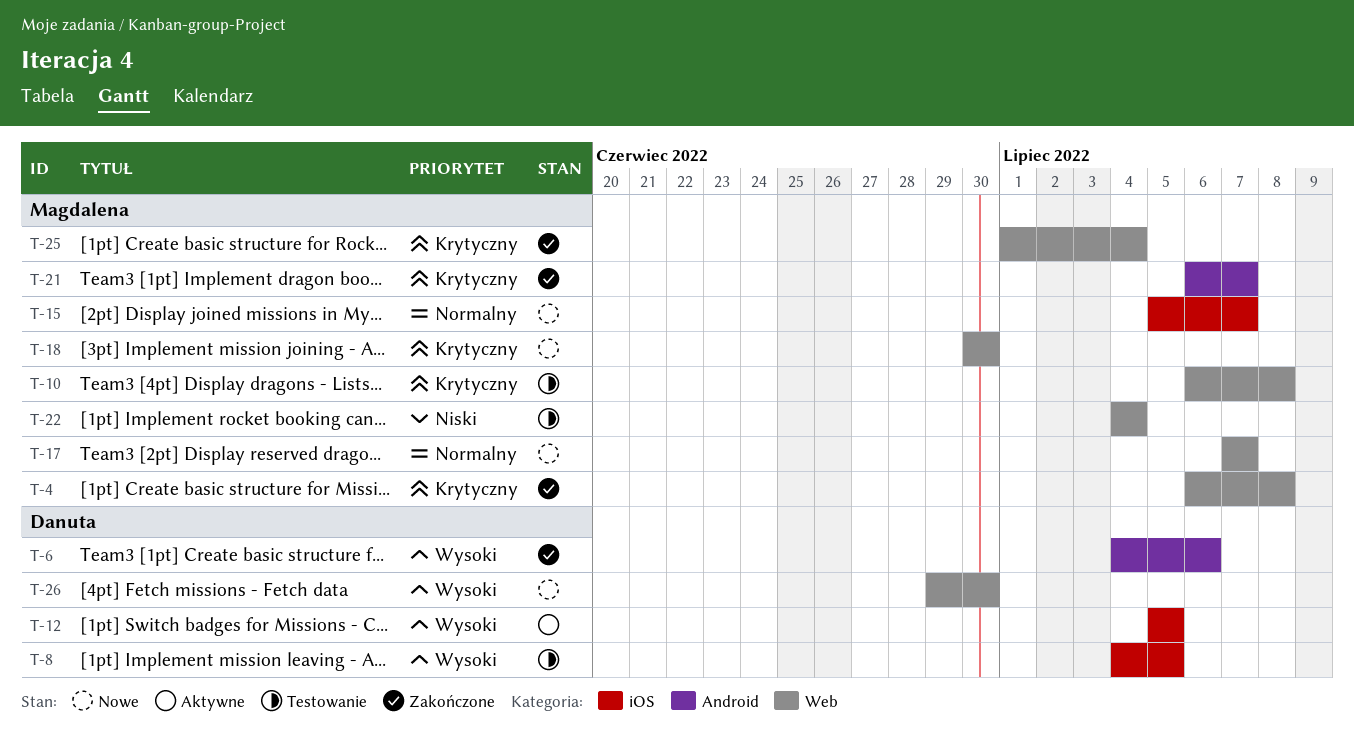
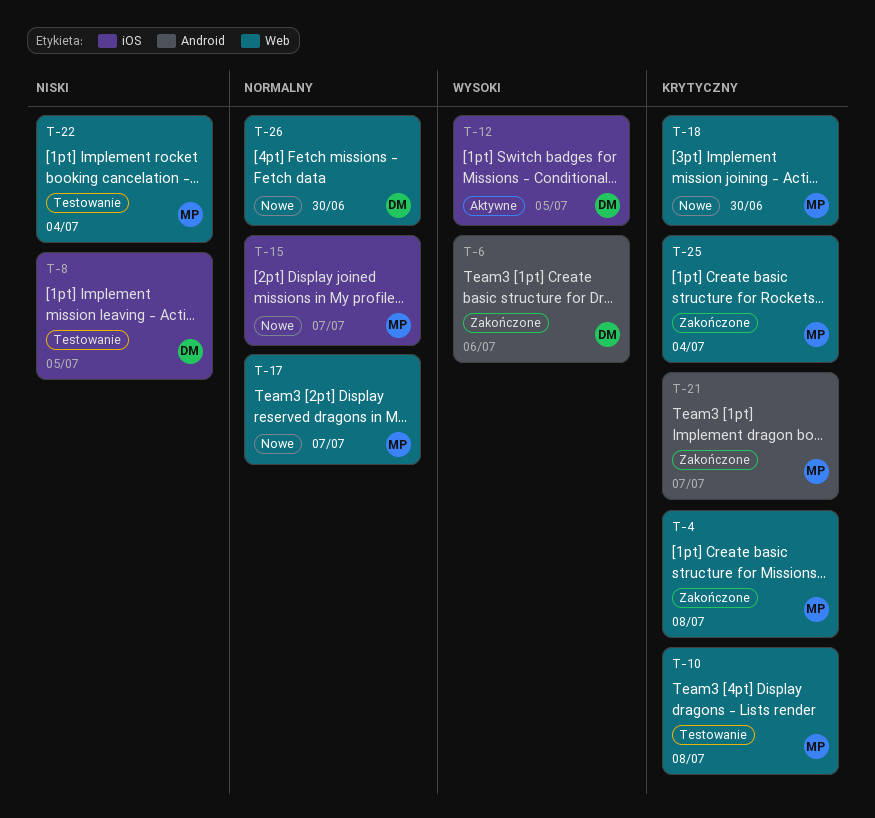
T-8, priority: Wysoki -> Niski
T-26, priority: Wysoki -> Normalny

